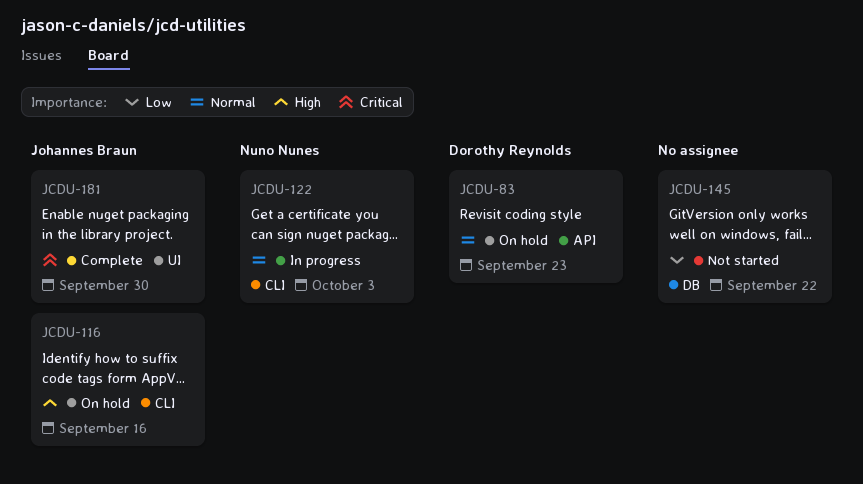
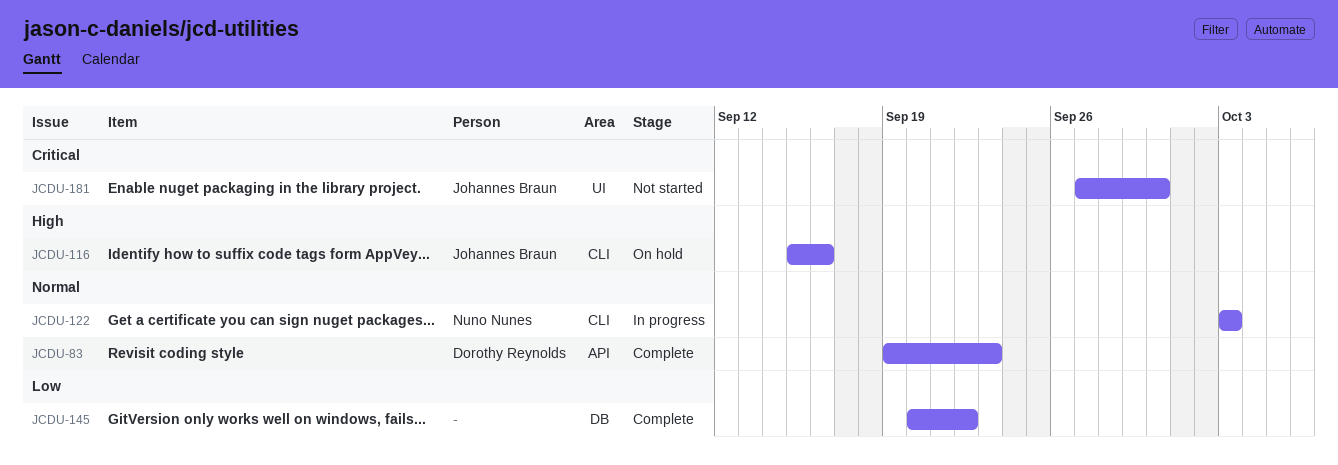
JCDU-83, status: On hold -> Complete
JCDU-145, status: Not started -> Complete
JCDU-181, status: Complete -> Not started

